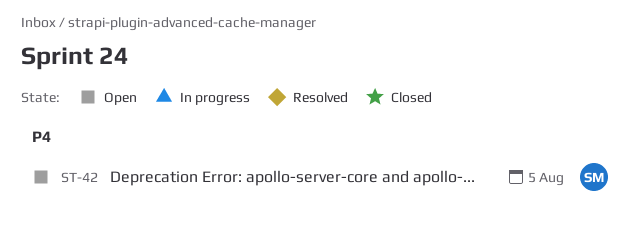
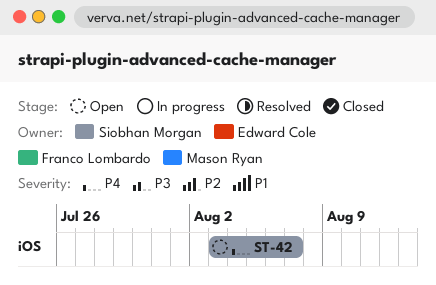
ST-42, due: Aug 5 -> Aug 7

